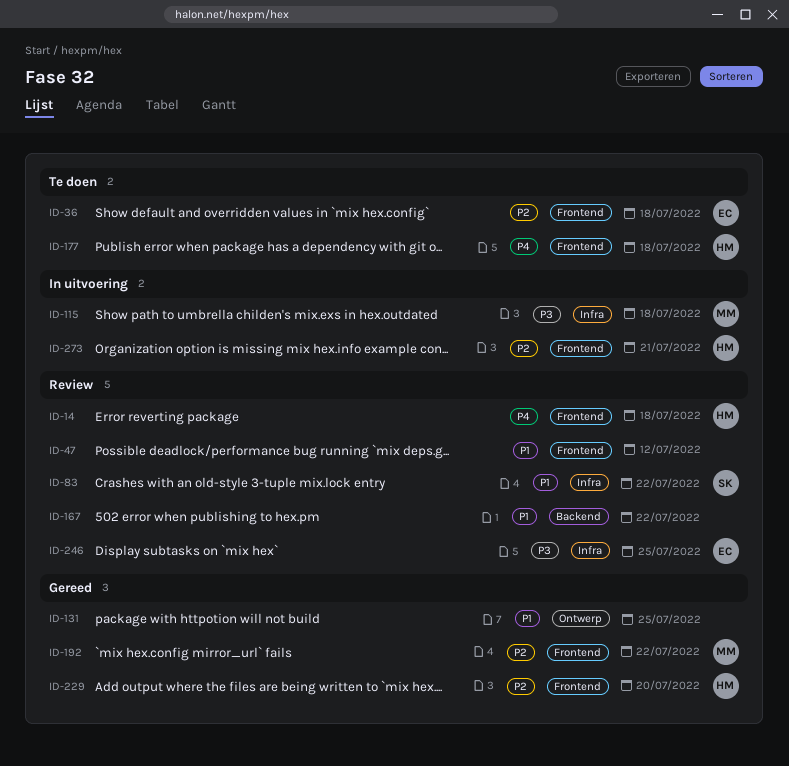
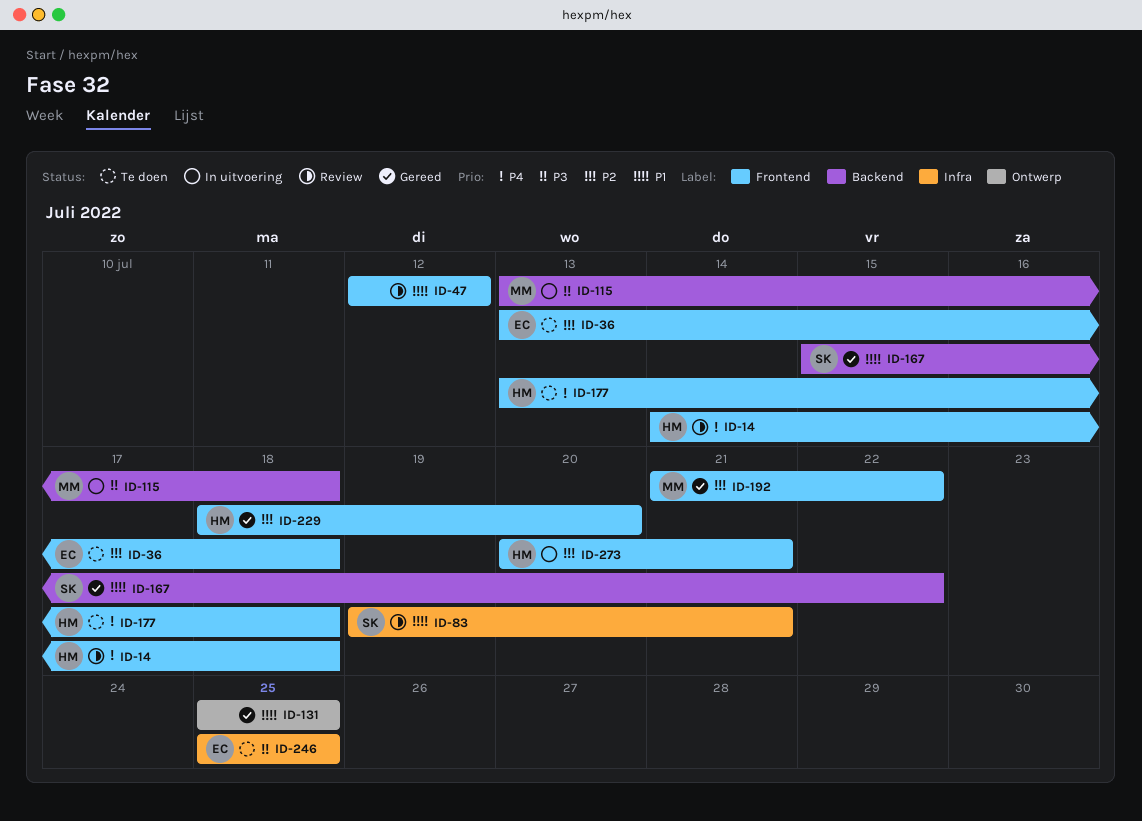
ID-83, due: Jul 22 -> Jul 21
ID-115, label: Infra -> Backend
ID-167, status: Review -> Gereed
ID-167, owner: none -> SK
ID-246, status: Review -> Te doen

